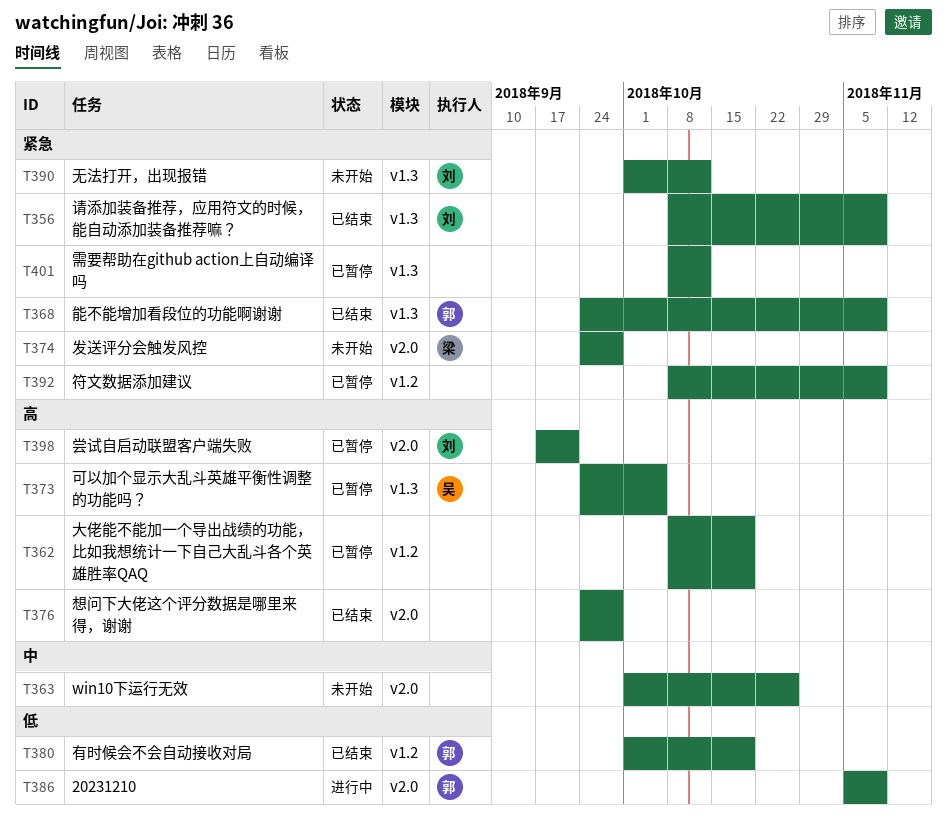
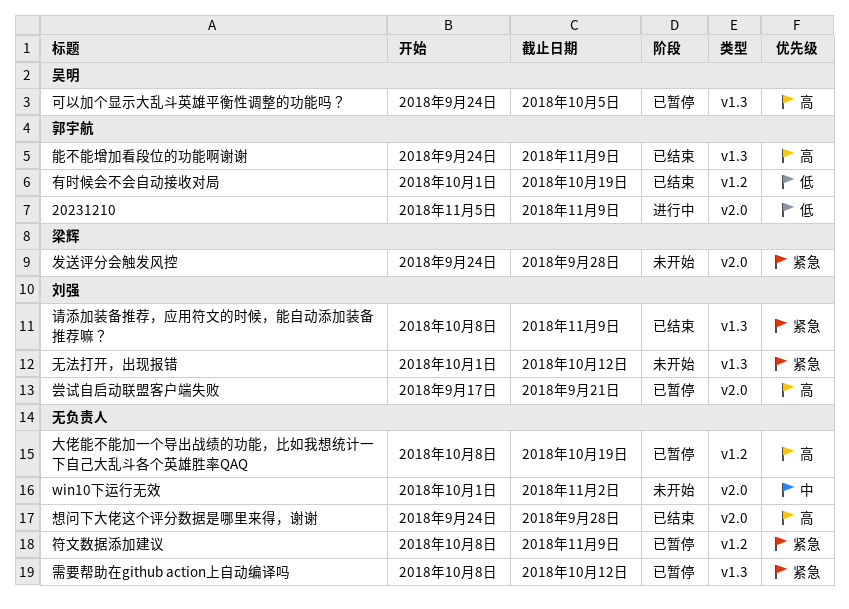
win10下运行无效, due: Oct 26 -> Nov 2
能不能增加看段位的功能啊谢谢, priority: 紧急 -> 高

